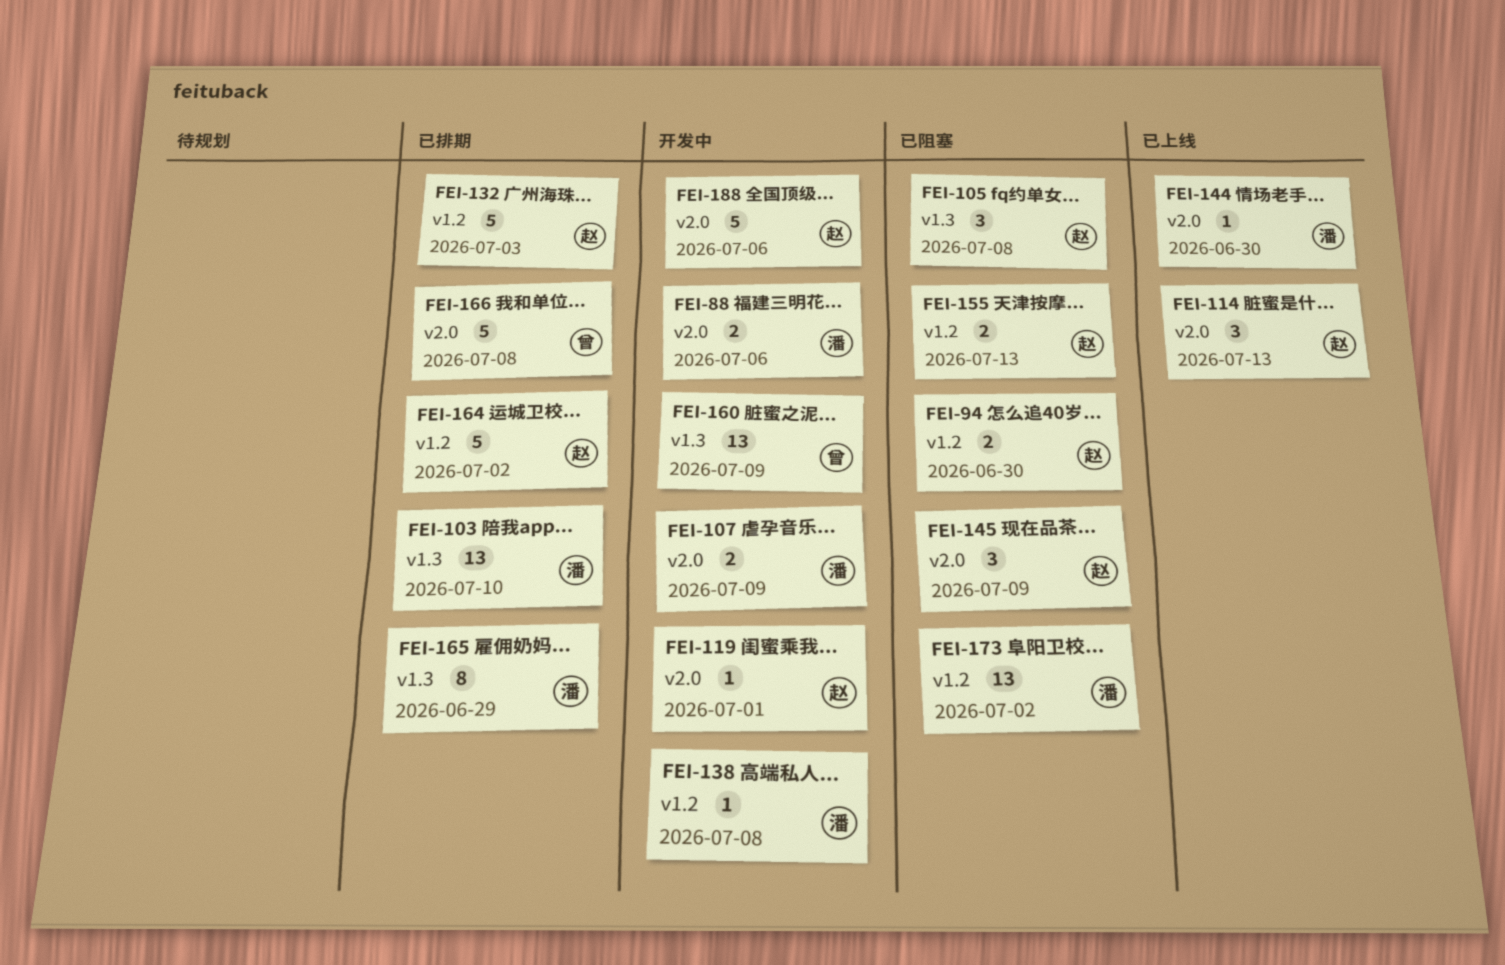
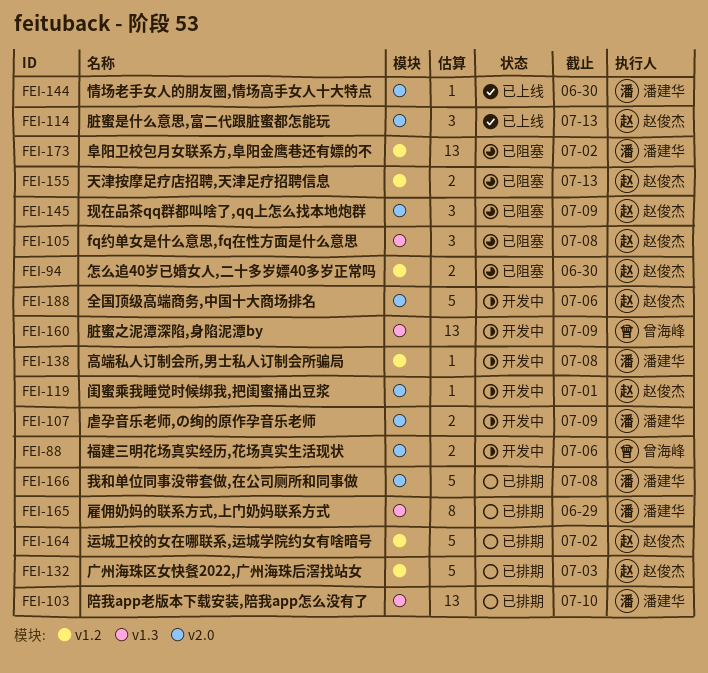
FEI-88, owner: 潘建华 -> 曾海峰
FEI-166, owner: 曾海峰 -> 潘建华

